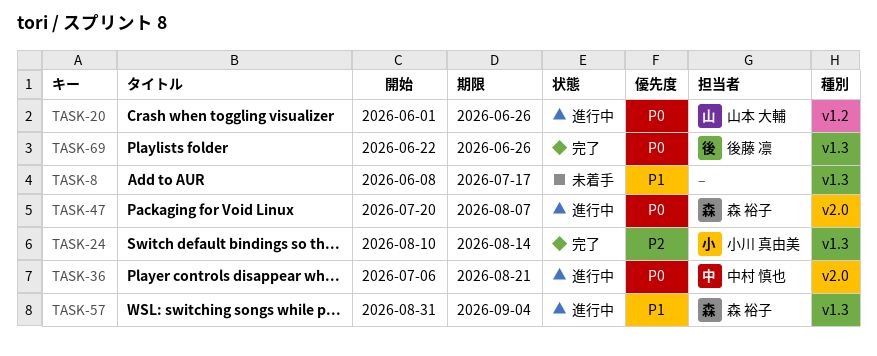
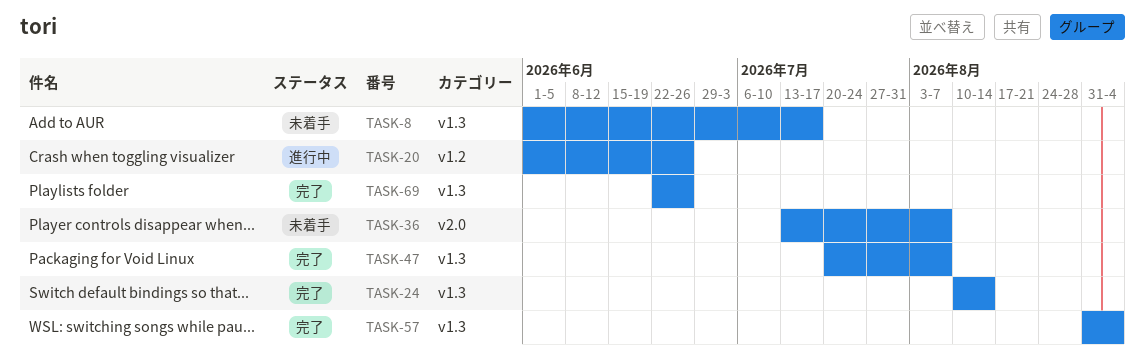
TASK-8, start: Jun 8 -> Jun 1
TASK-36, status: 進行中 -> 未着手
TASK-36, start: Jul 6 -> Jul 13
TASK-36, due: Aug 21 -> Aug 7
TASK-47, status: 進行中 -> 完了
TASK-47, label: v2.0 -> v1.3
TASK-57, status: 進行中 -> 完了

